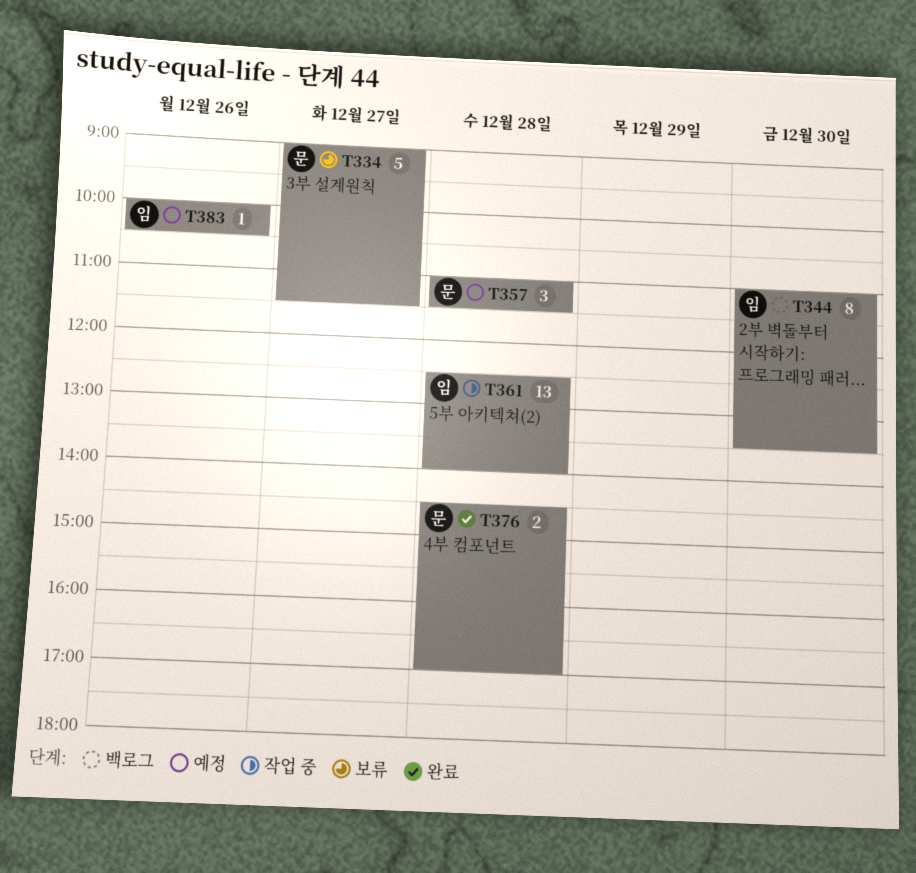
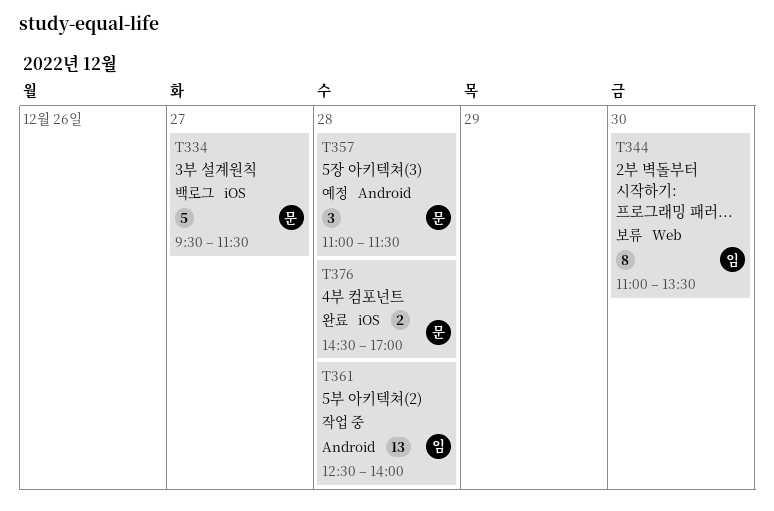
T334, status: 보류 -> 백로그
T334, begins: 09:00 -> 09:30
T344, status: 백로그 -> 보류
T383: present -> none

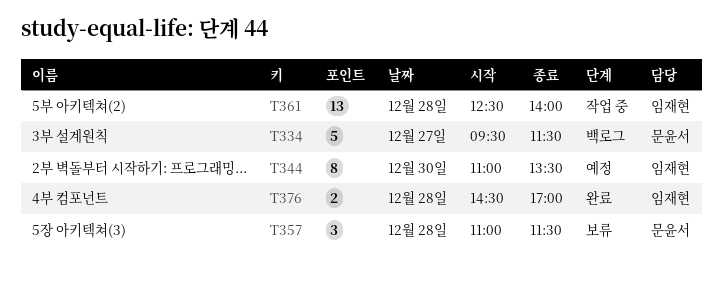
T344, status: 보류 -> 예정
T357, status: 예정 -> 보류
T376, owner: 문윤서 -> 임재현

